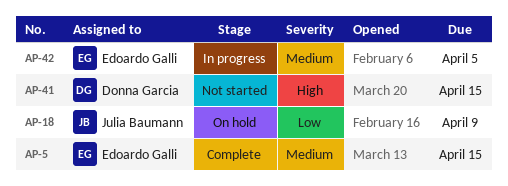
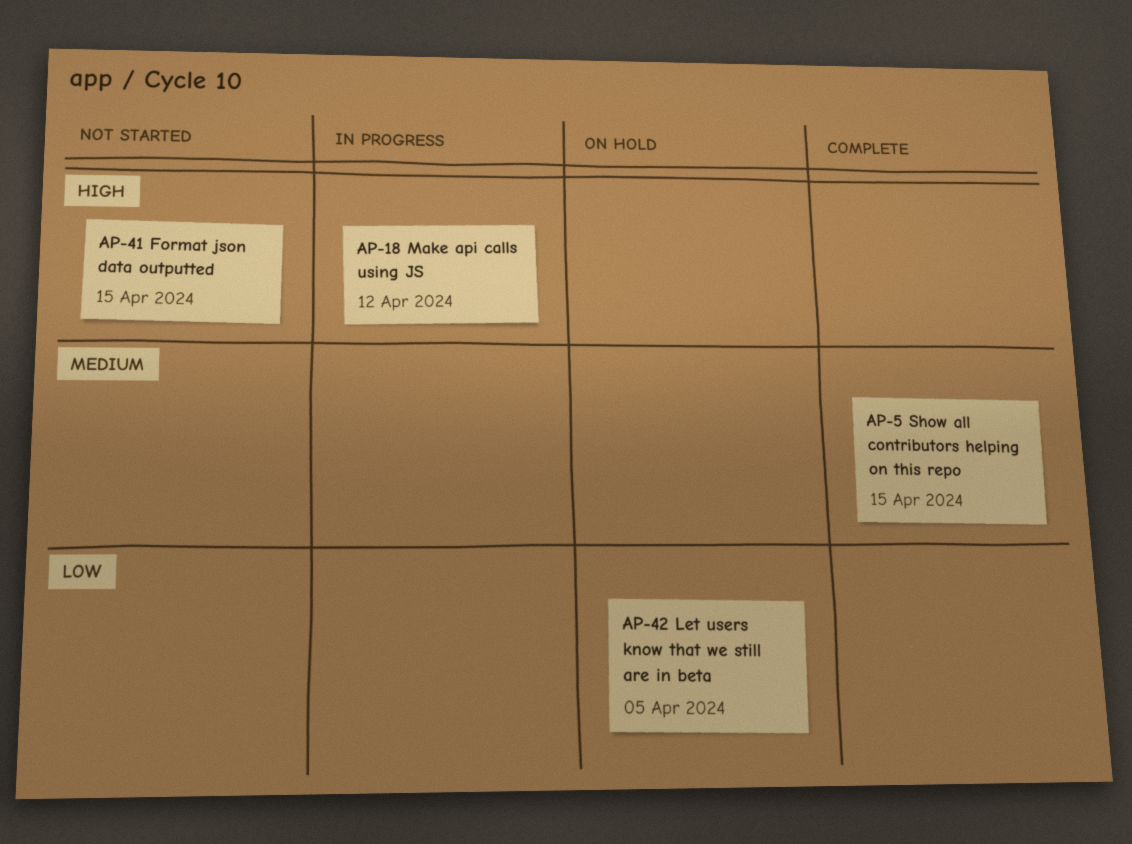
AP-18, status: On hold -> In progress
AP-18, priority: Low -> High
AP-18, due: Apr 9 -> Apr 12
AP-42, status: In progress -> On hold
AP-42, priority: Medium -> Low

